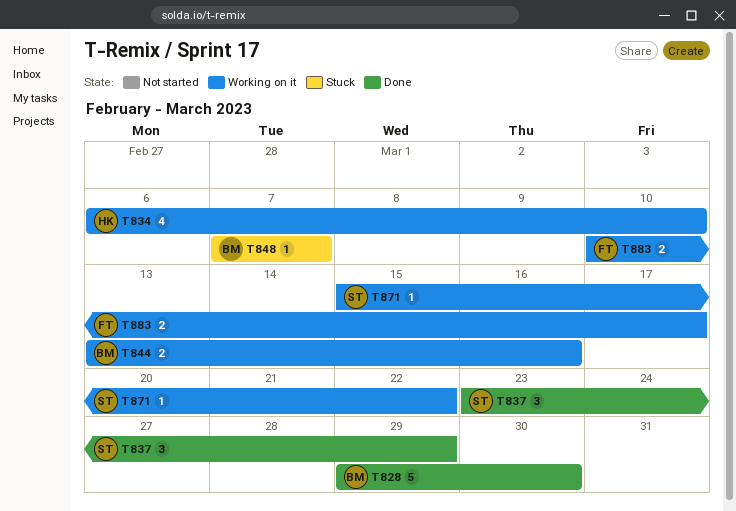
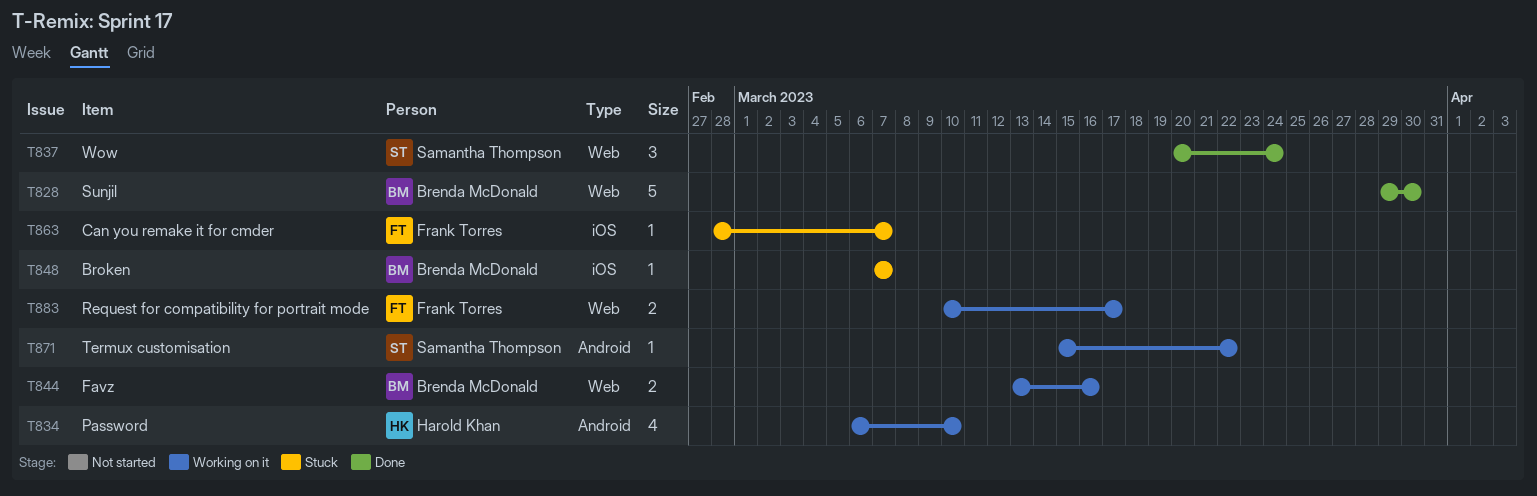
T837, start: Mar 23 -> Mar 20
T837, due: Mar 29 -> Mar 24
T863: none -> present

